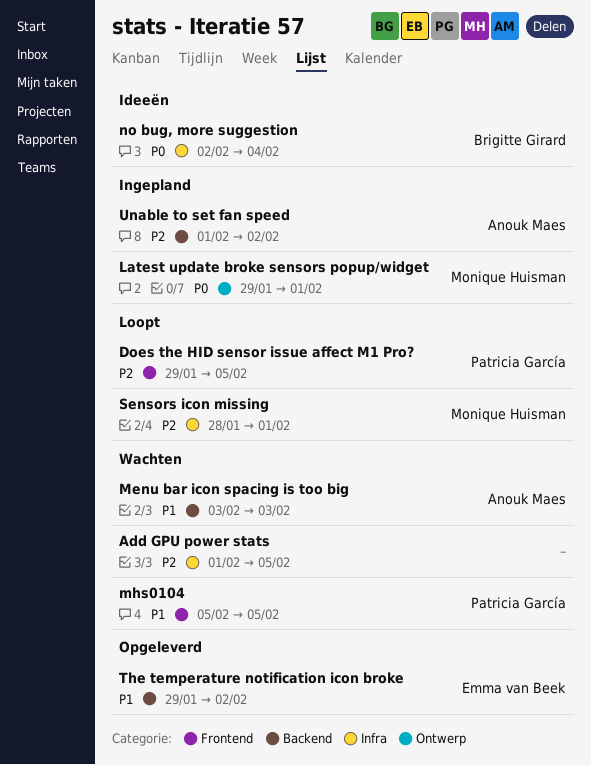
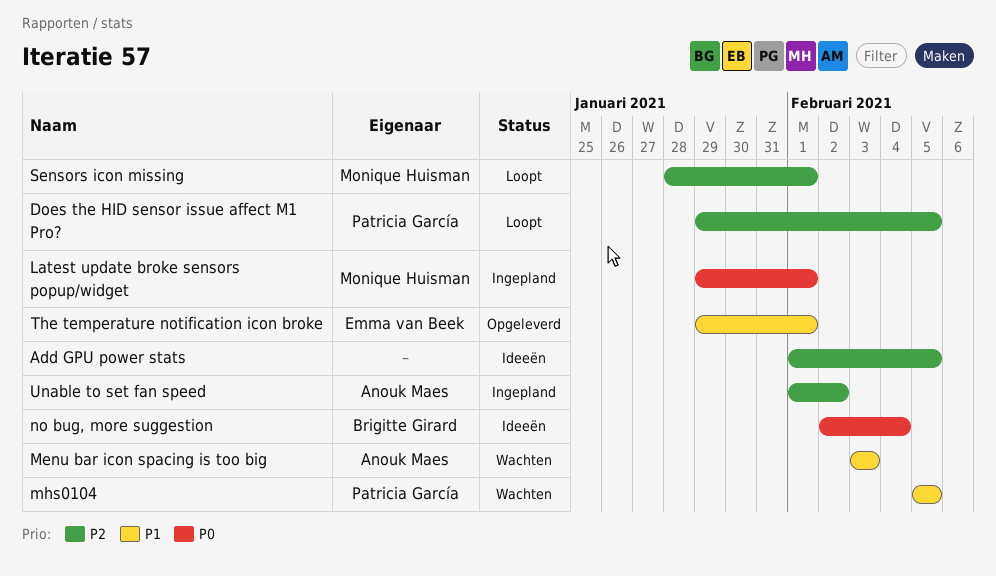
Add GPU power stats, status: Wachten -> Ideeën
The temperature notification icon broke, due: Feb 2 -> Feb 1

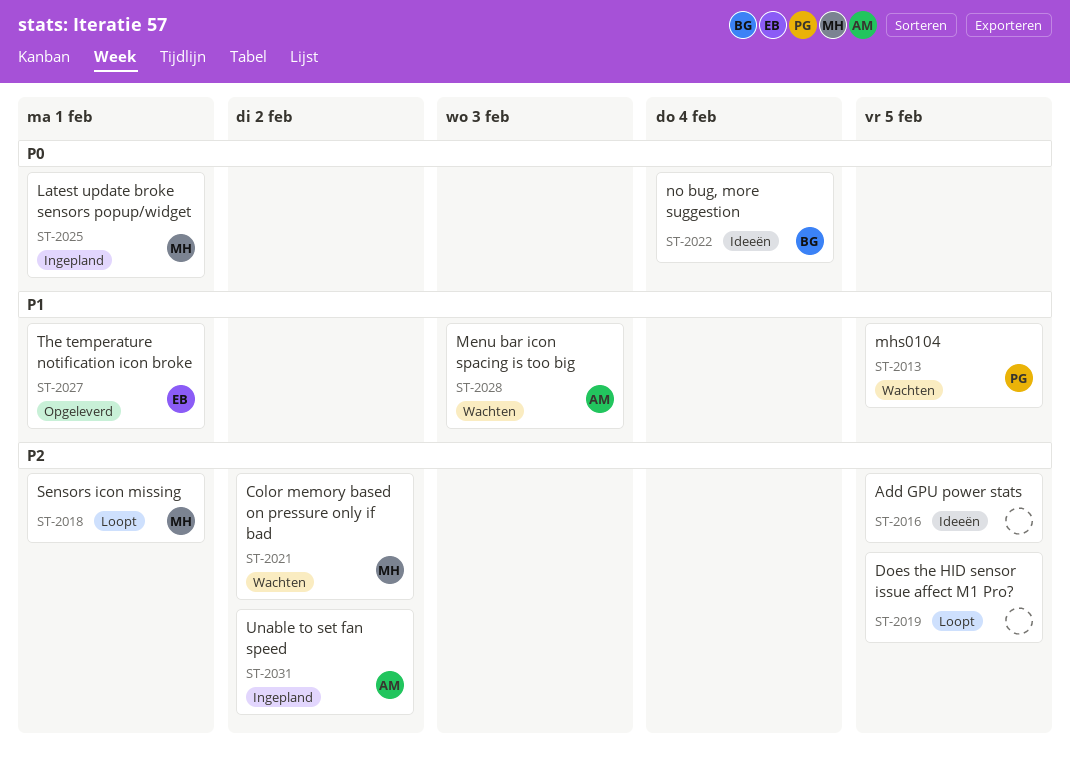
Color memory based on pressure only if bad: none -> present
Does the HID sensor issue affect M1 Pro?, owner: Patricia García -> none

